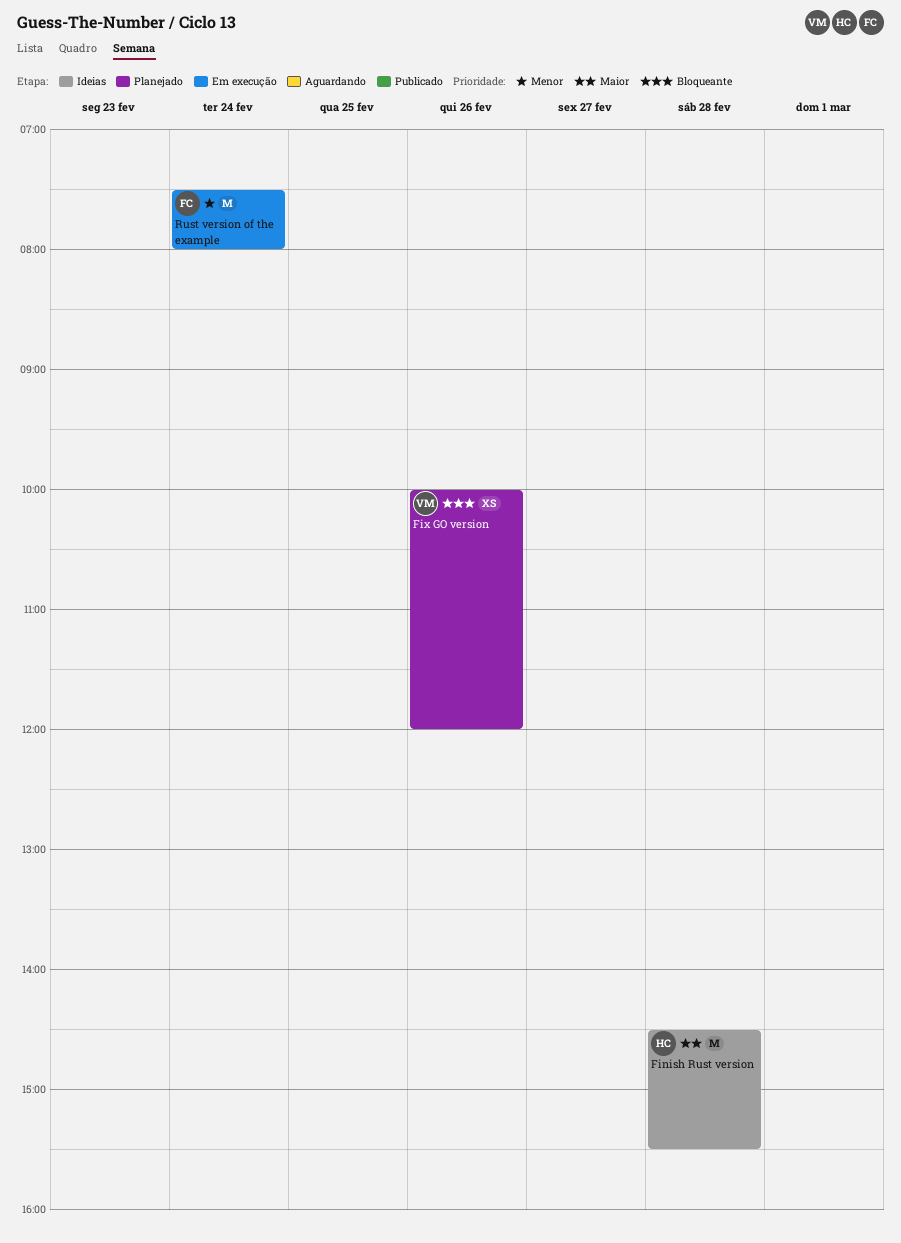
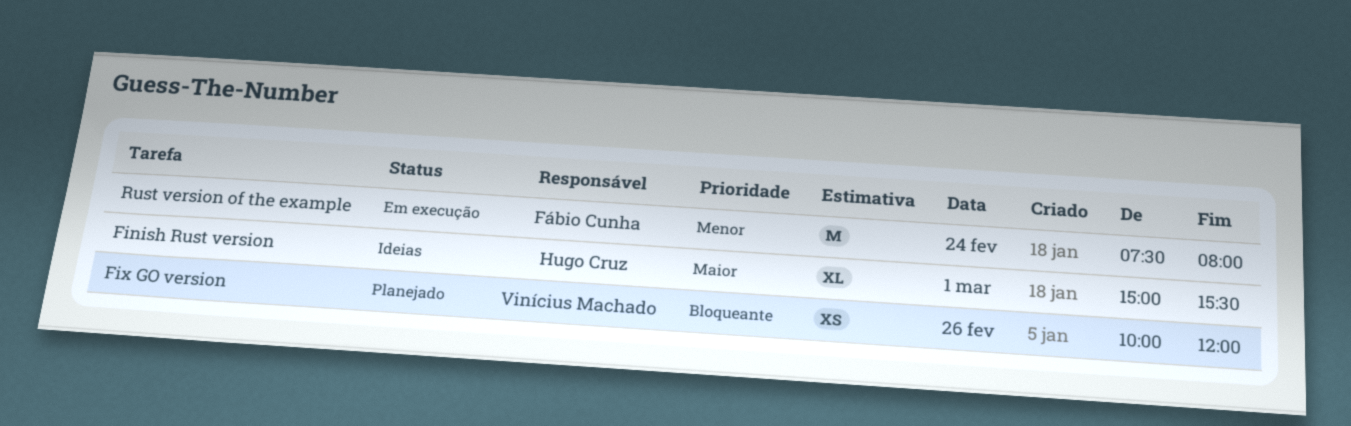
Finish Rust version, estimate: M -> XL
Finish Rust version, day: Feb 28 -> Mar 1
Finish Rust version, begins: 14:30 -> 15:00

